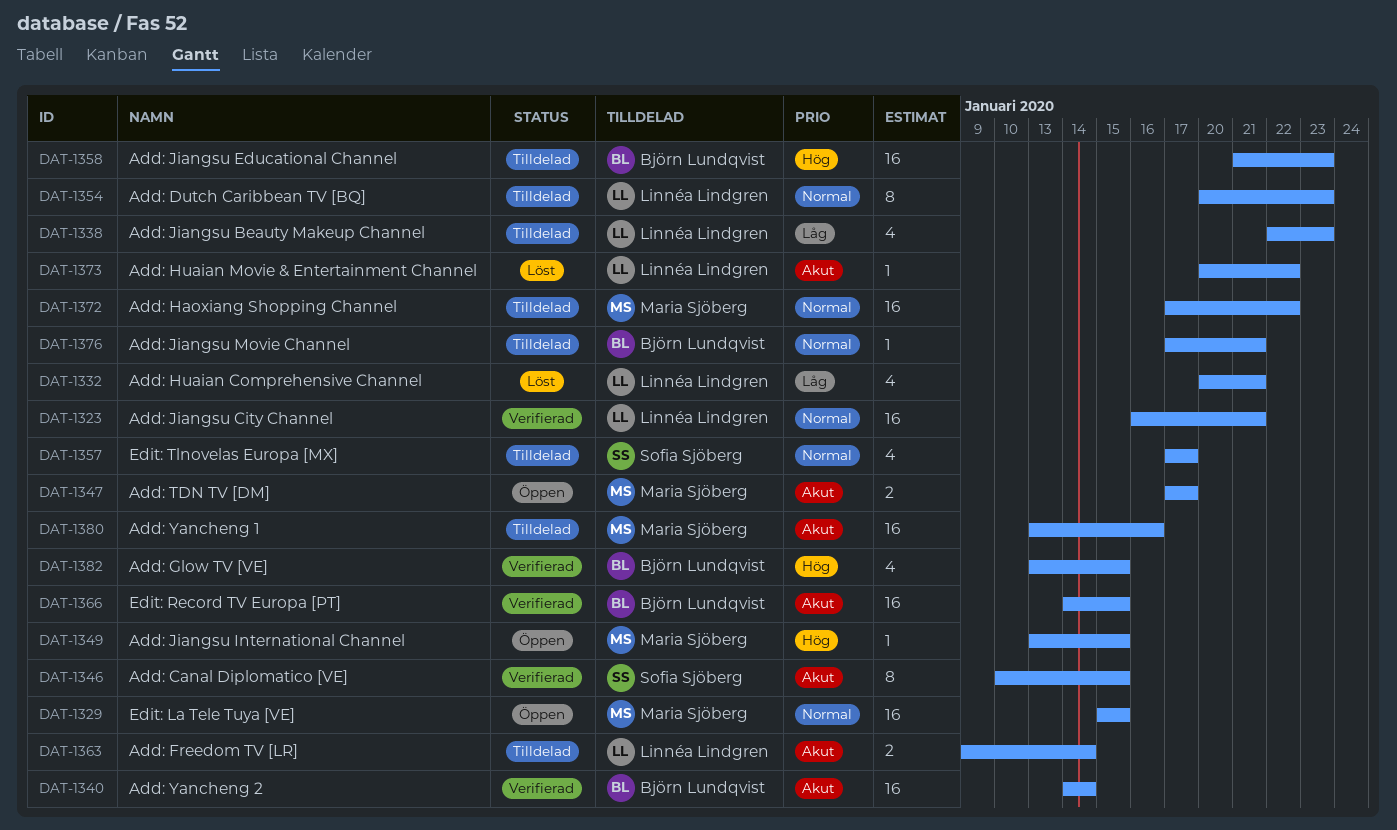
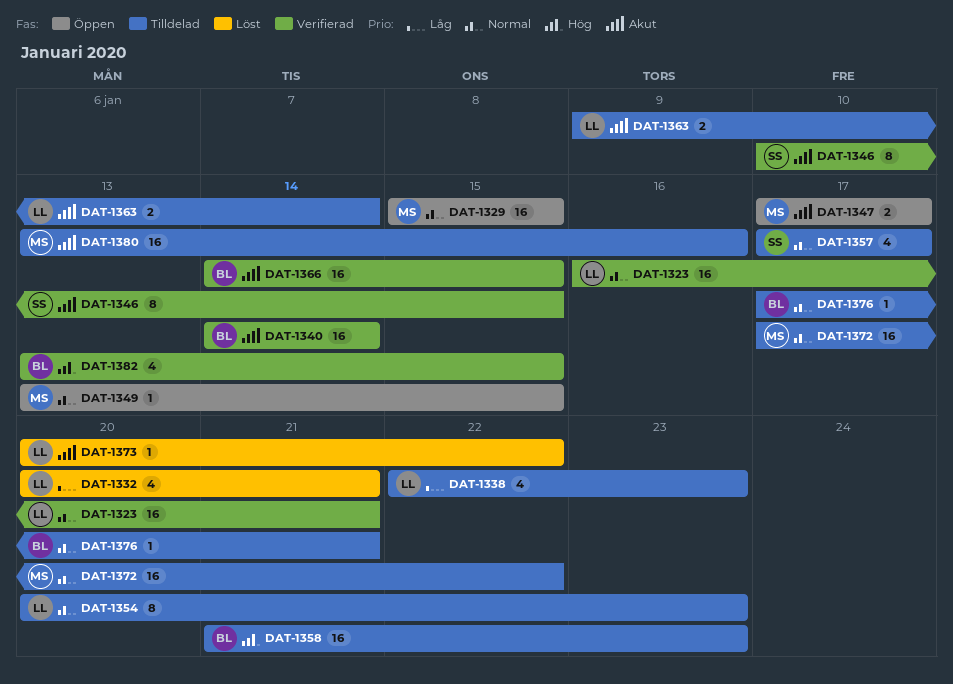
DAT-1349, priority: Hög -> Normal

